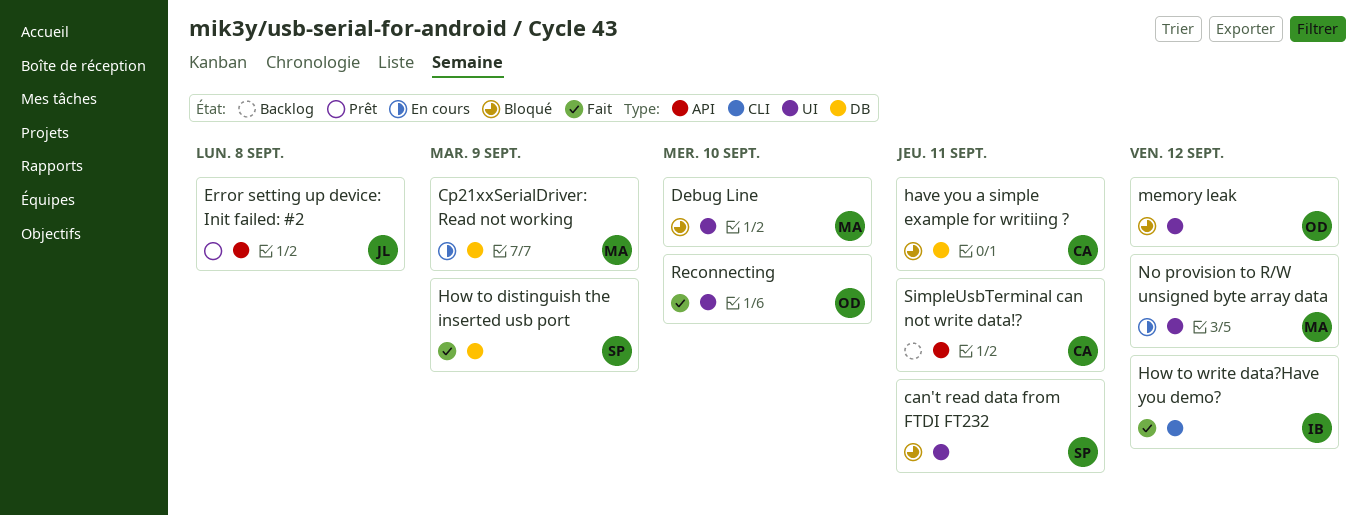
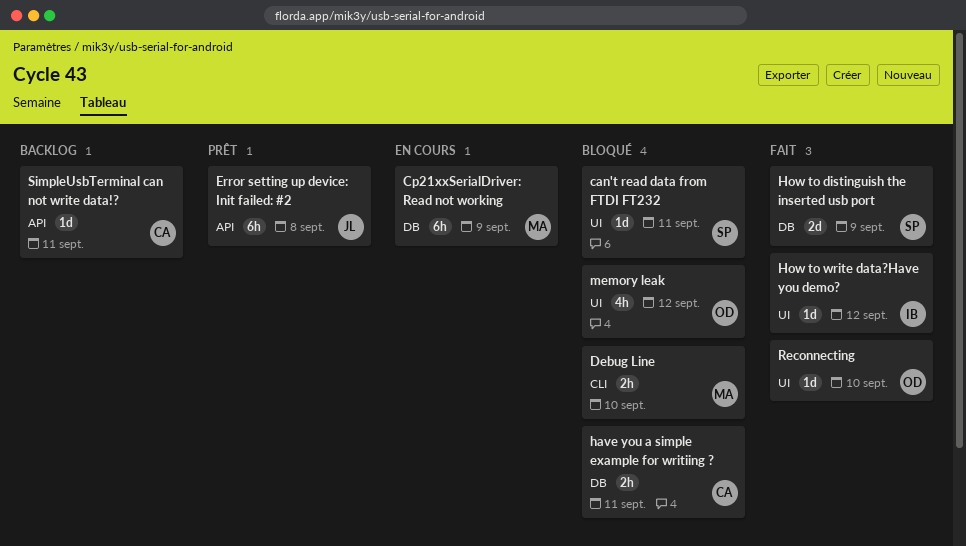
Debug Line, label: UI -> CLI
How to write data?Have you demo?, label: CLI -> UI
No provision to R/W unsigned byte array data: present -> none

